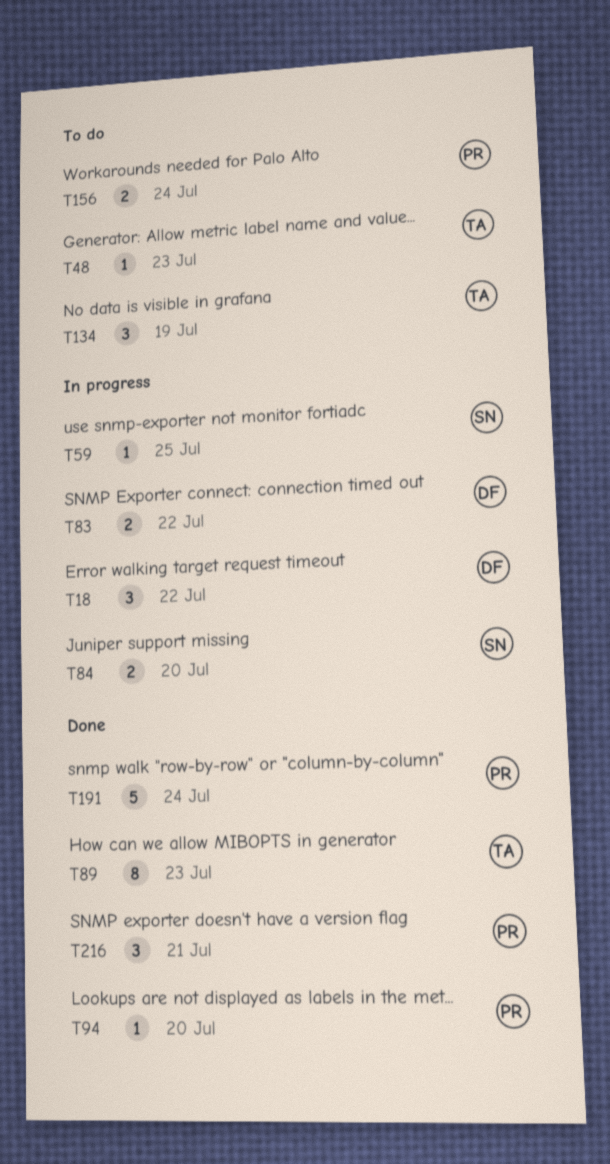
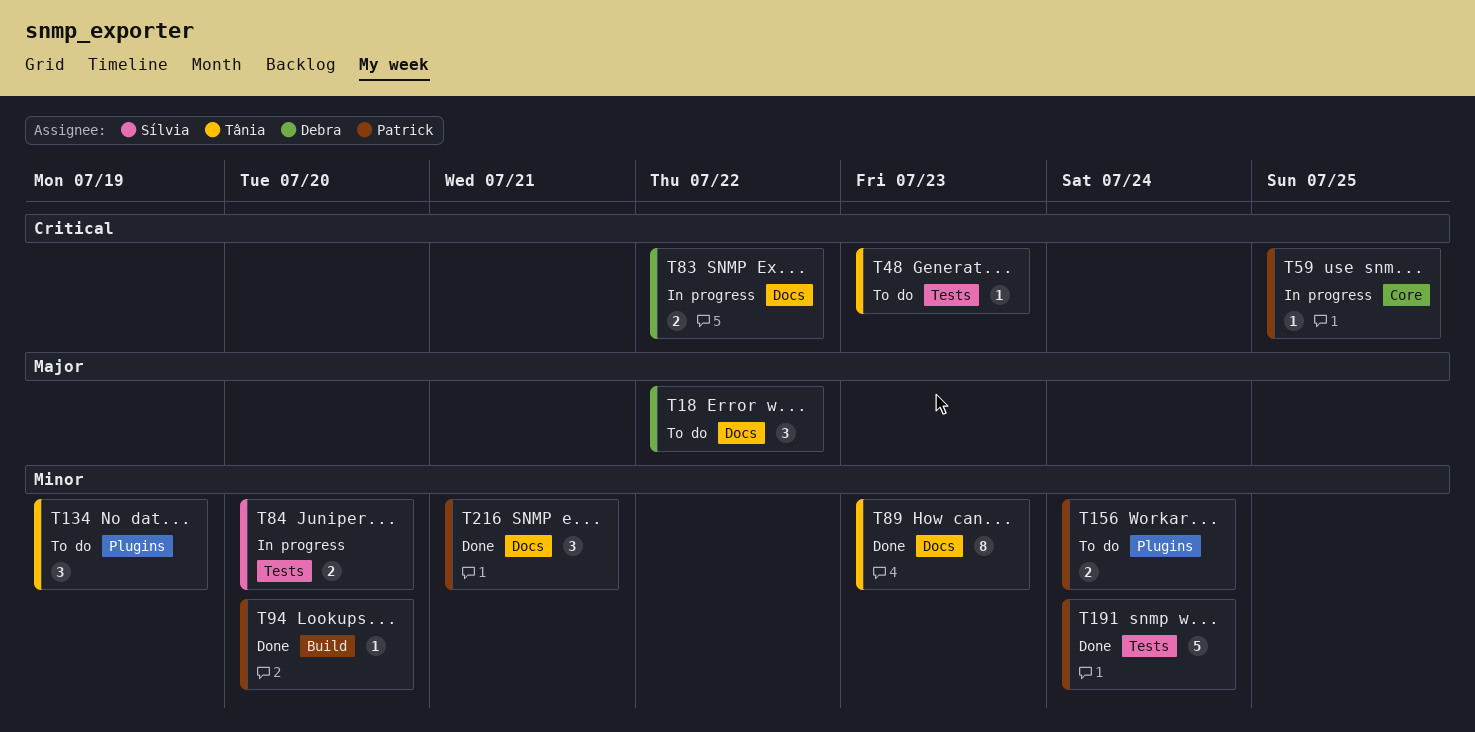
T18, status: In progress -> To do
T59, owner: Sílvia -> Patrick

